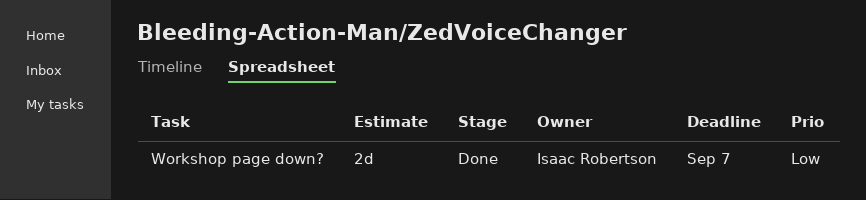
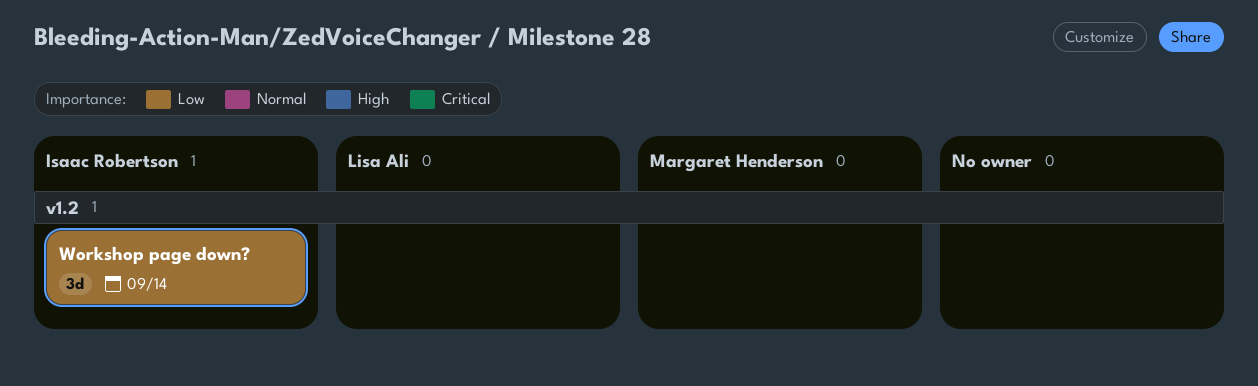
Workshop page down?, estimate: 2d -> 3d
Workshop page down?, due: Sep 7 -> Sep 14

